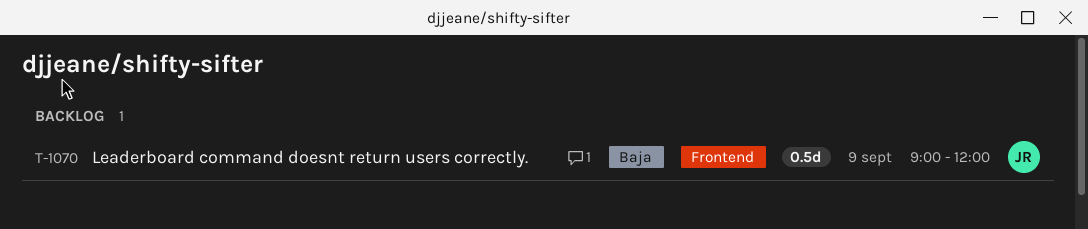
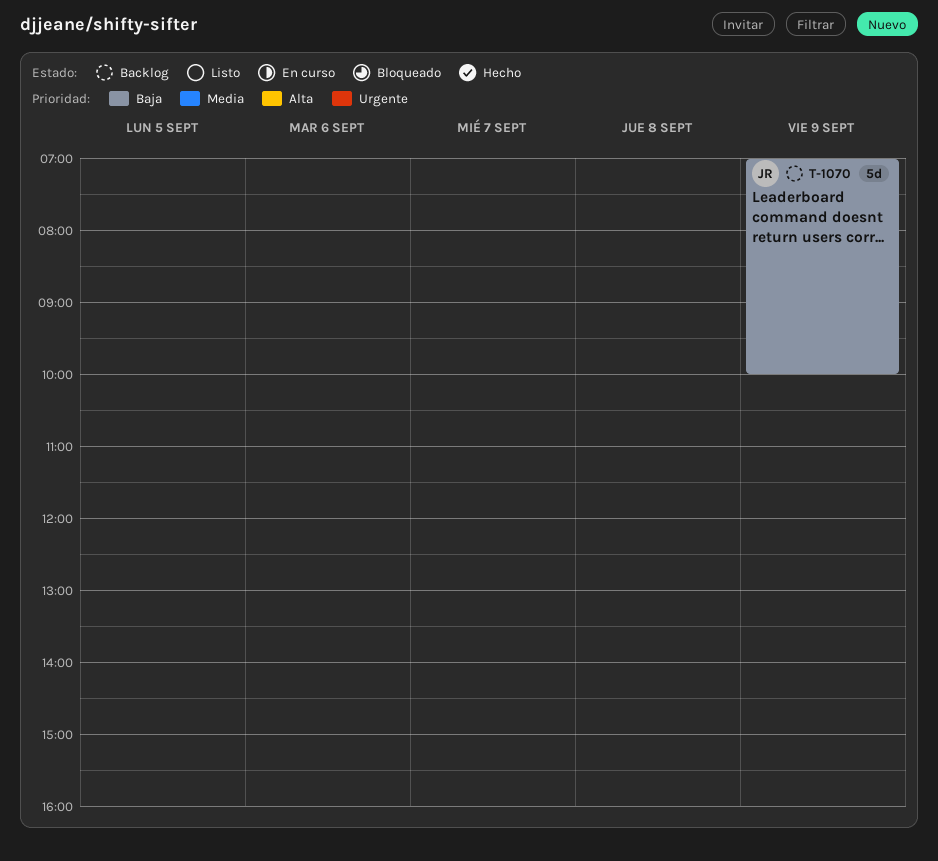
T-1070, estimate: 0.5d -> 5d
T-1070, begins: 09:00 -> 07:00
T-1070, ends: 12:00 -> 10:00

